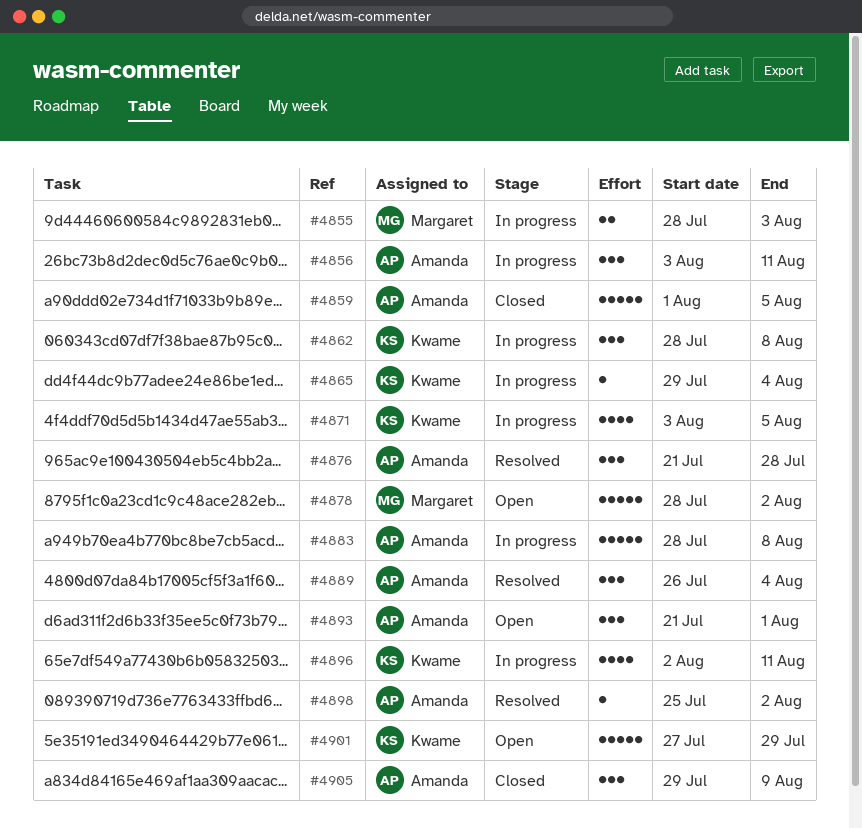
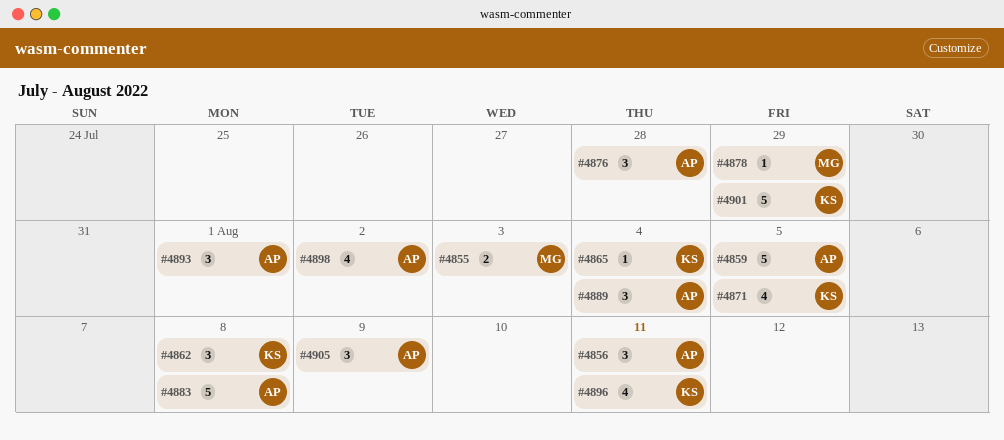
#4878, estimate: 5 -> 1
#4878, due: Aug 2 -> Jul 29
#4898, estimate: 1 -> 4

